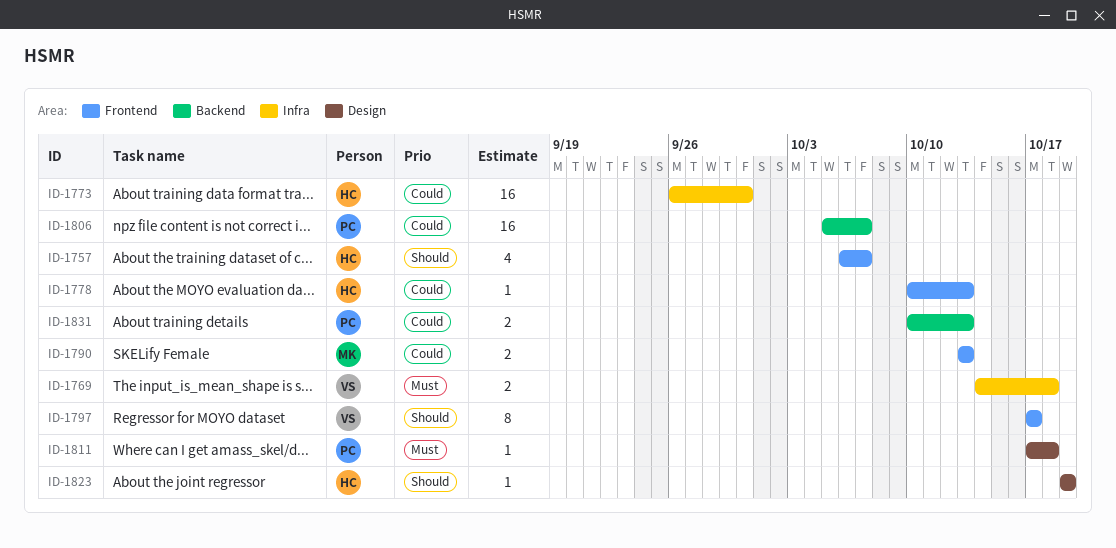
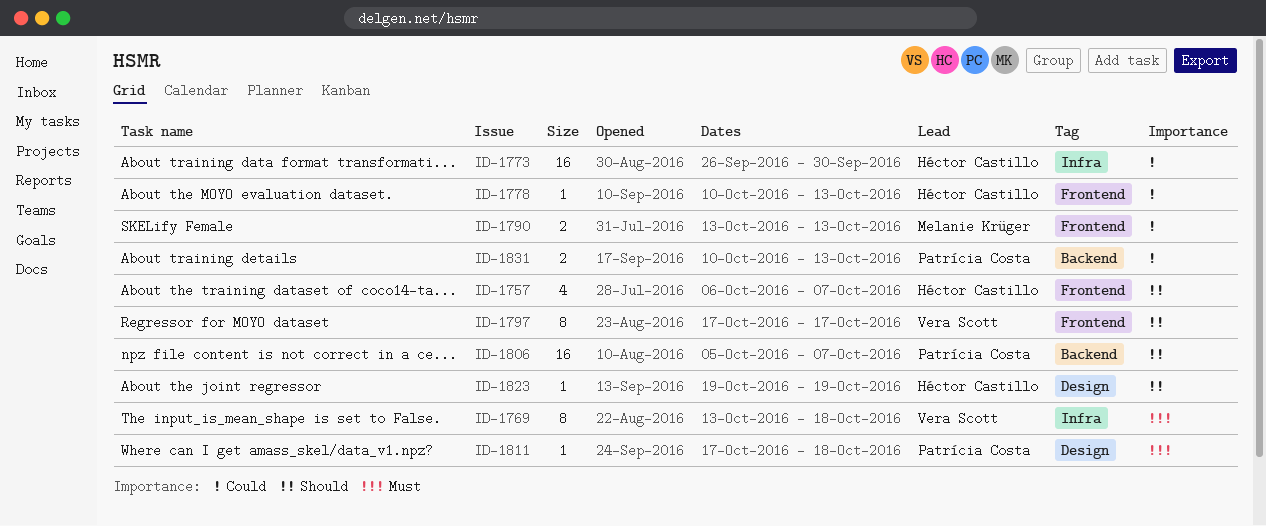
ID-1769, estimate: 2 -> 8
ID-1769, start: Oct 14 -> Oct 13
ID-1806, priority: Could -> Should

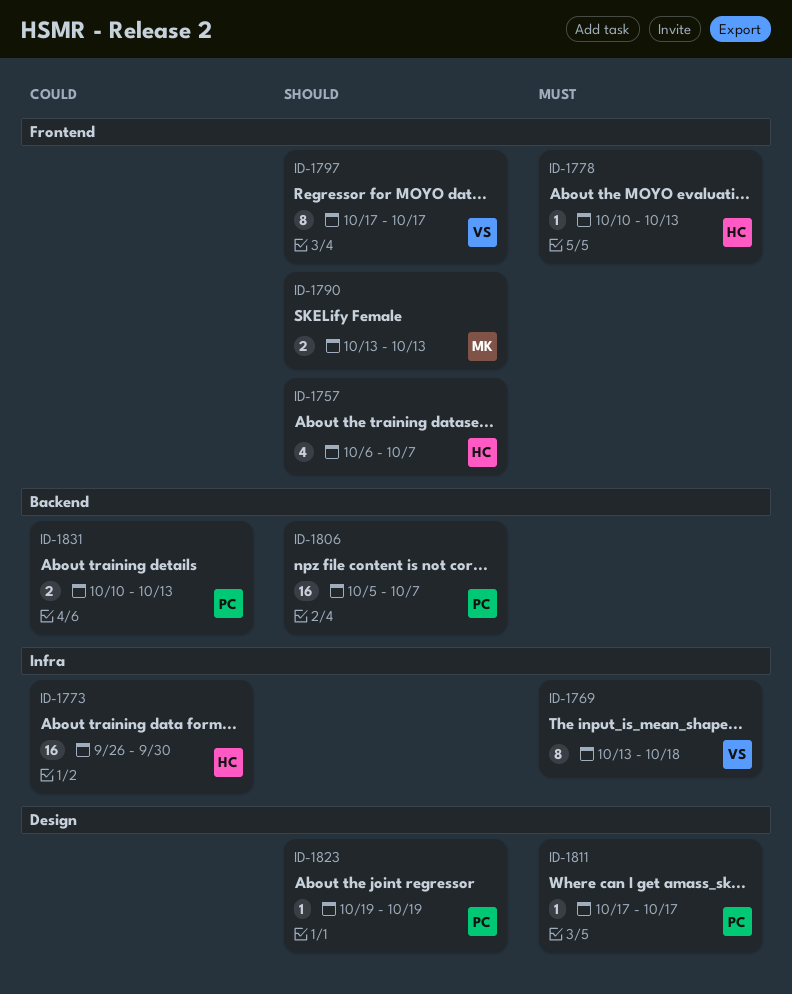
ID-1778, priority: Could -> Must
ID-1790, priority: Could -> Should
ID-1811, due: Oct 18 -> Oct 17
ID-1823, owner: Héctor Castillo -> Patrícia Costa

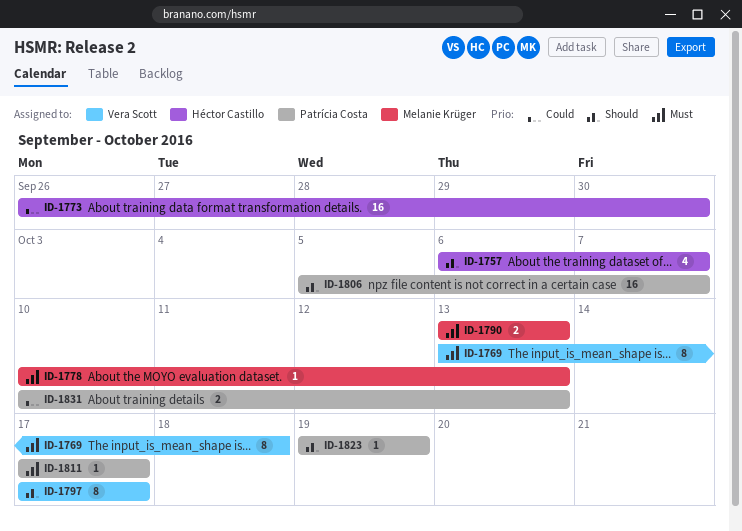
ID-1778, owner: Héctor Castillo -> Melanie Krüger
ID-1790, priority: Should -> Must

